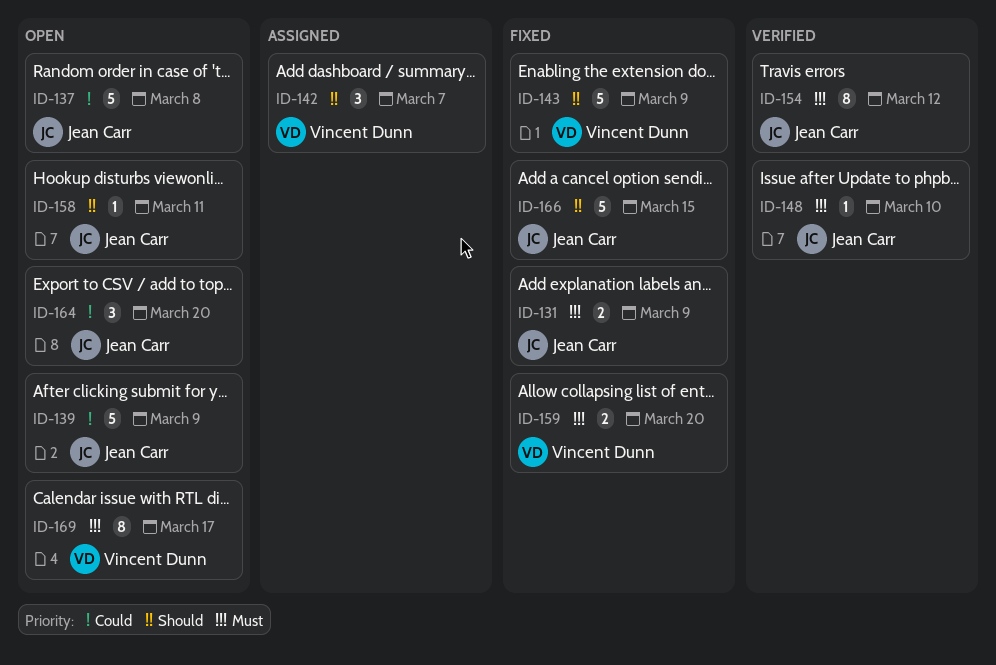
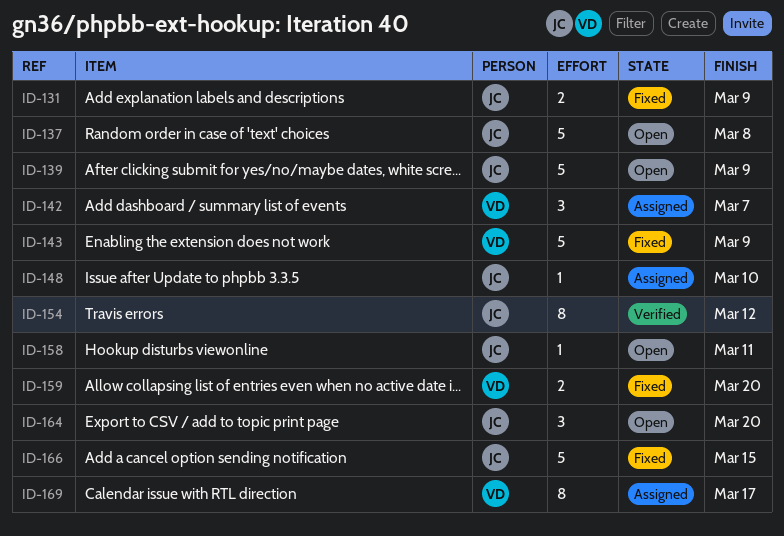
ID-148, status: Verified -> Assigned
ID-169, status: Open -> Assigned

